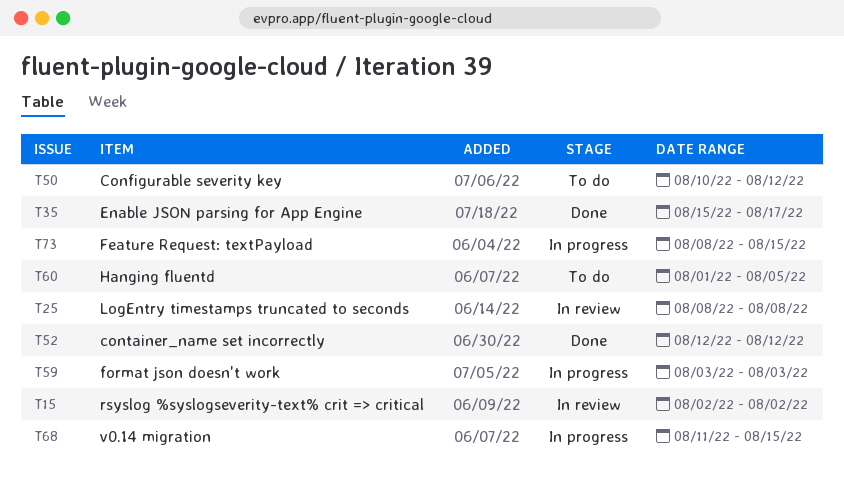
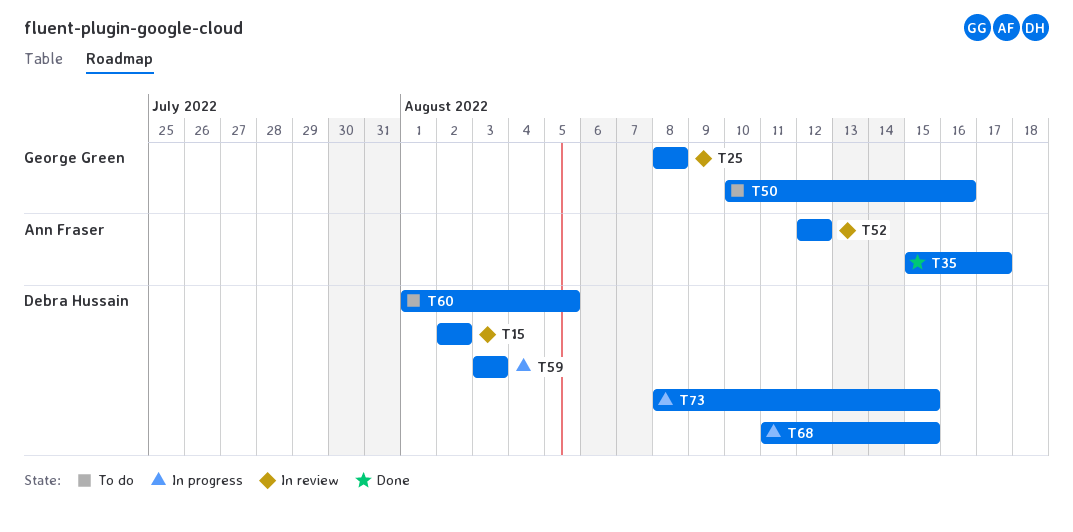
T50, due: Aug 12 -> Aug 16
T52, status: Done -> In review

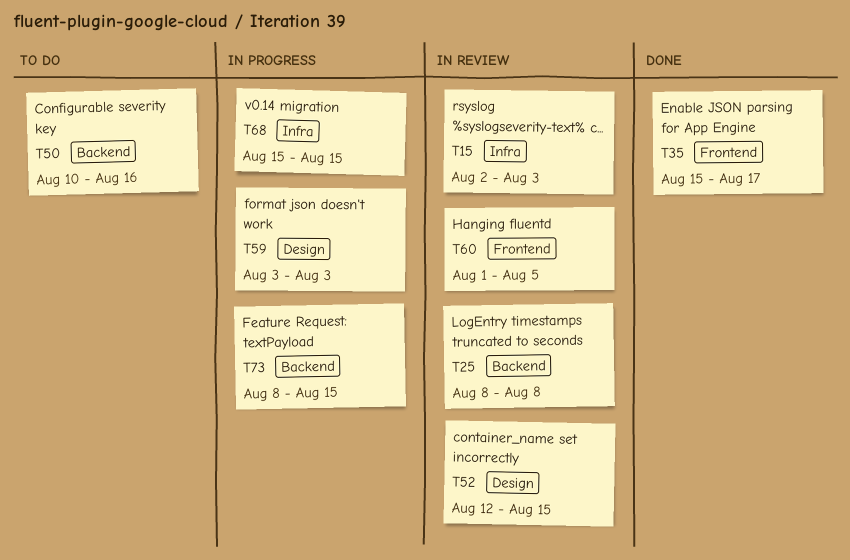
T15, due: Aug 2 -> Aug 3
T52, due: Aug 12 -> Aug 15
T60, status: To do -> In review
T68, start: Aug 11 -> Aug 15

